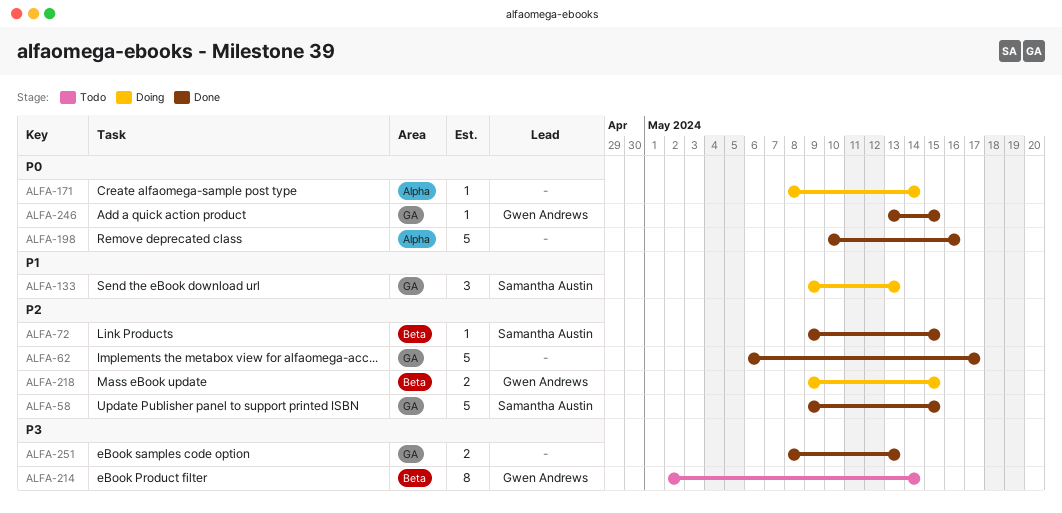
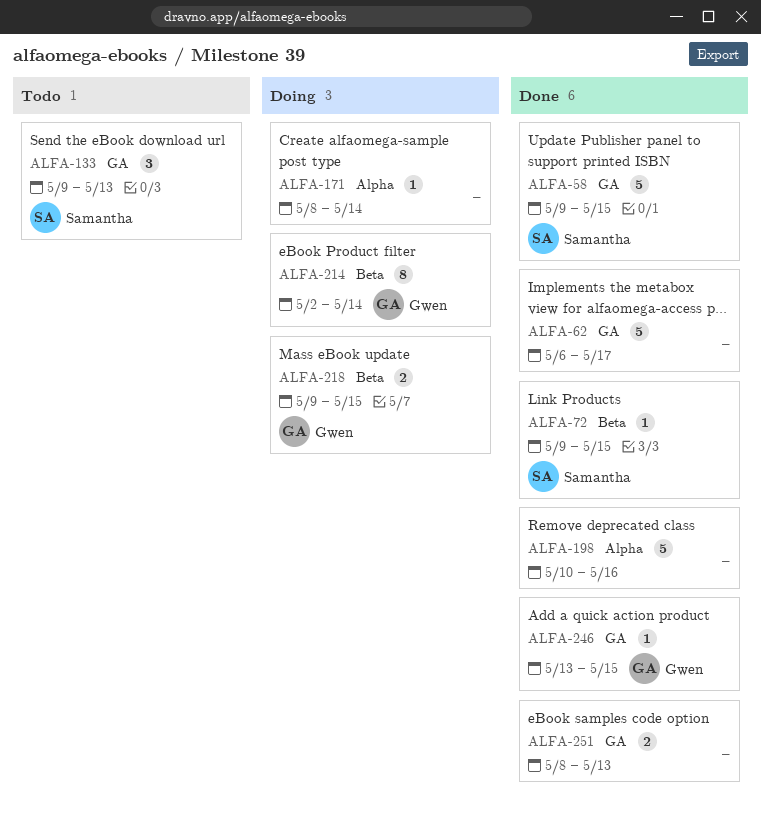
ALFA-133, status: Doing -> Todo
ALFA-214, status: Todo -> Doing

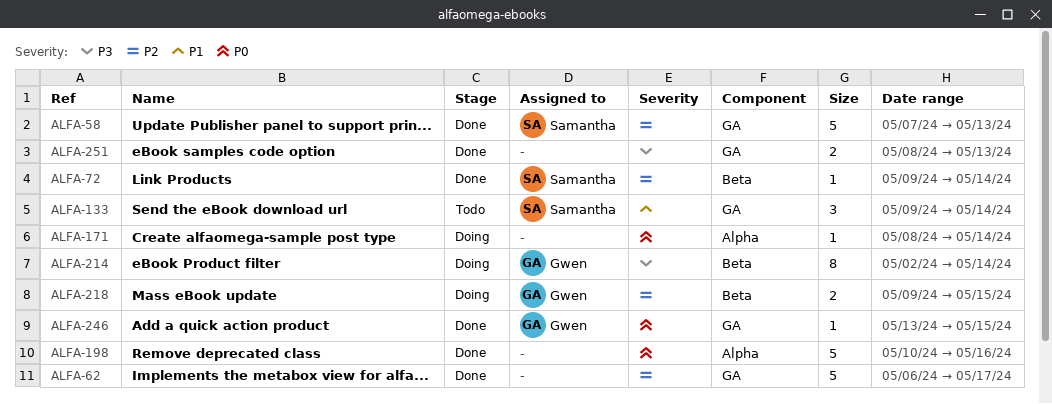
ALFA-58, start: May 9 -> May 7
ALFA-58, due: May 15 -> May 13
ALFA-72, due: May 15 -> May 14
ALFA-133, due: May 13 -> May 14

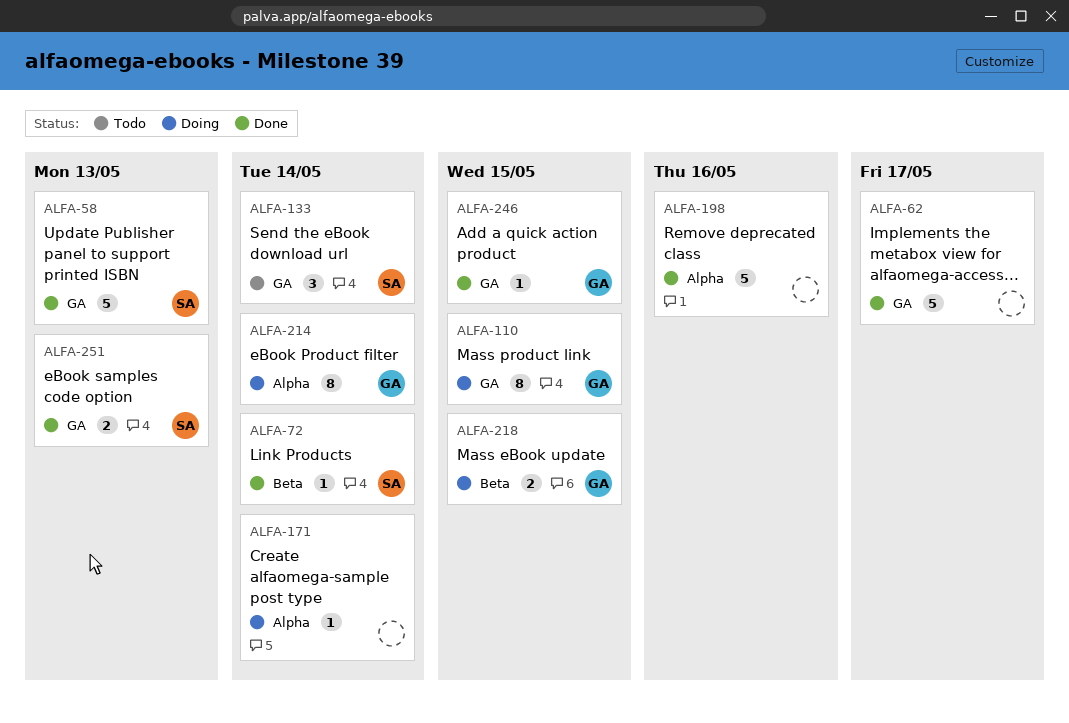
ALFA-110: none -> present
ALFA-214, label: Beta -> Alpha
ALFA-251, owner: none -> Samantha

